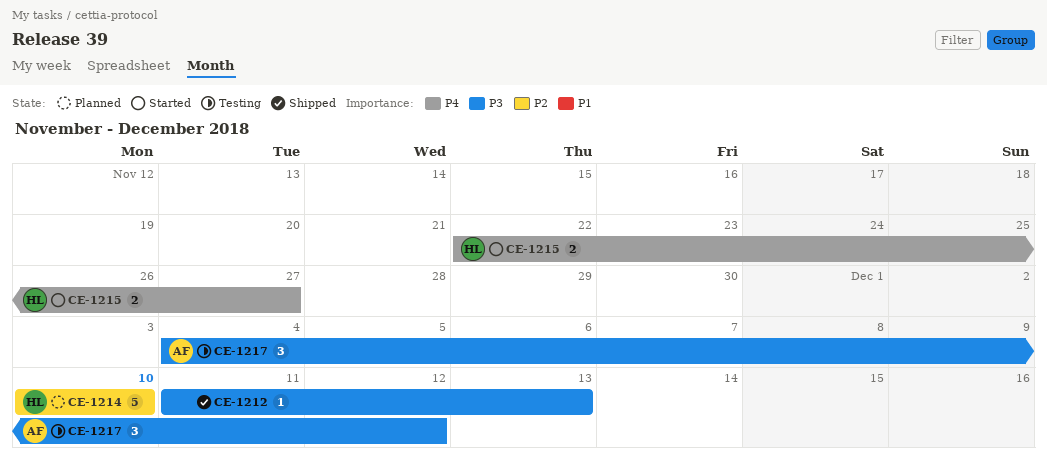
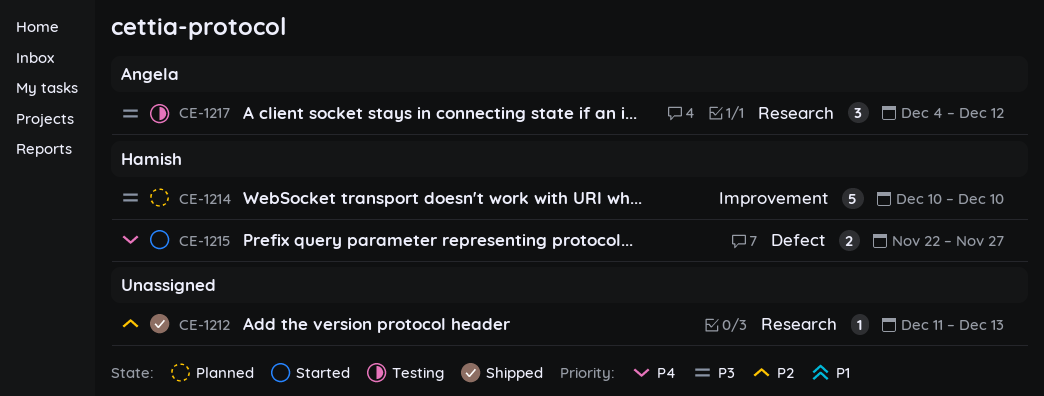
CE-1212, priority: P3 -> P2
CE-1214, priority: P2 -> P3

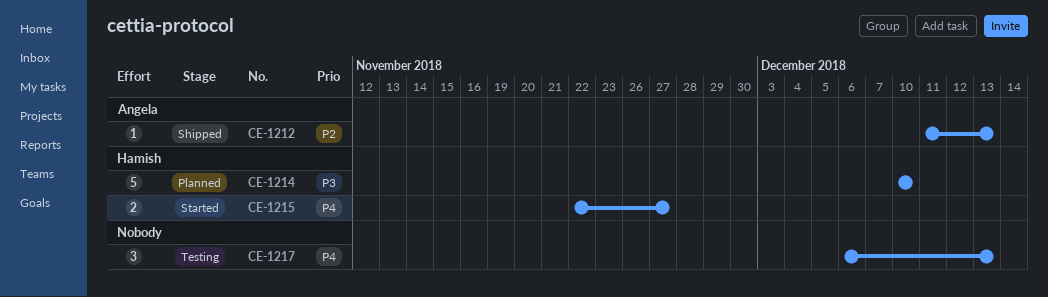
CE-1212, owner: none -> Angela
CE-1217, owner: Angela -> none
CE-1217, priority: P3 -> P4
CE-1217, start: Dec 4 -> Dec 6
CE-1217, due: Dec 12 -> Dec 13

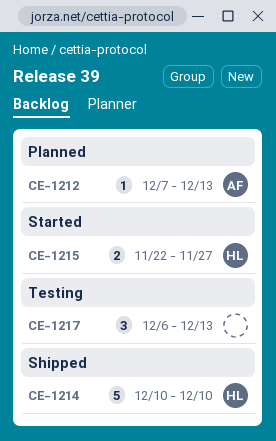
CE-1212, status: Shipped -> Planned
CE-1212, start: Dec 11 -> Dec 7
CE-1214, status: Planned -> Shipped

